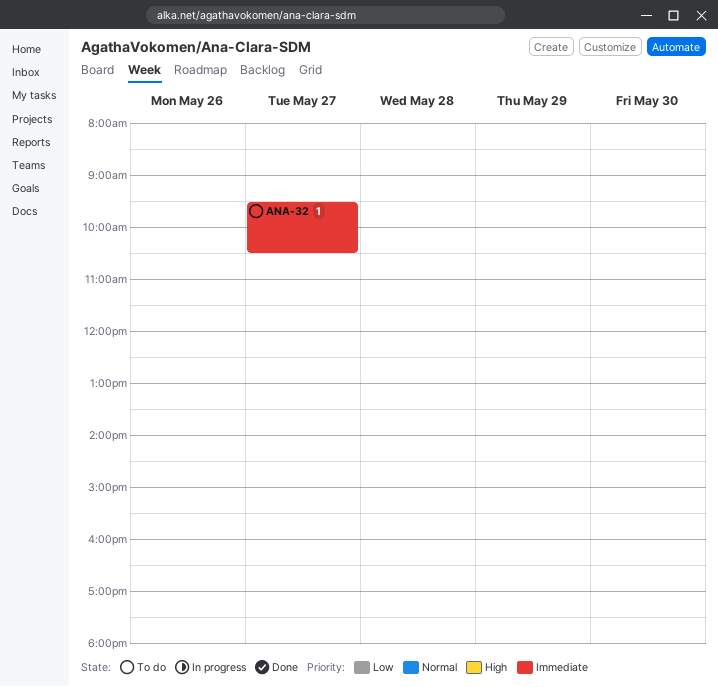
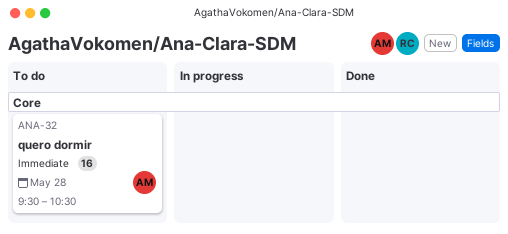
ANA-32, estimate: 1 -> 16
ANA-32, day: May 27 -> May 28

